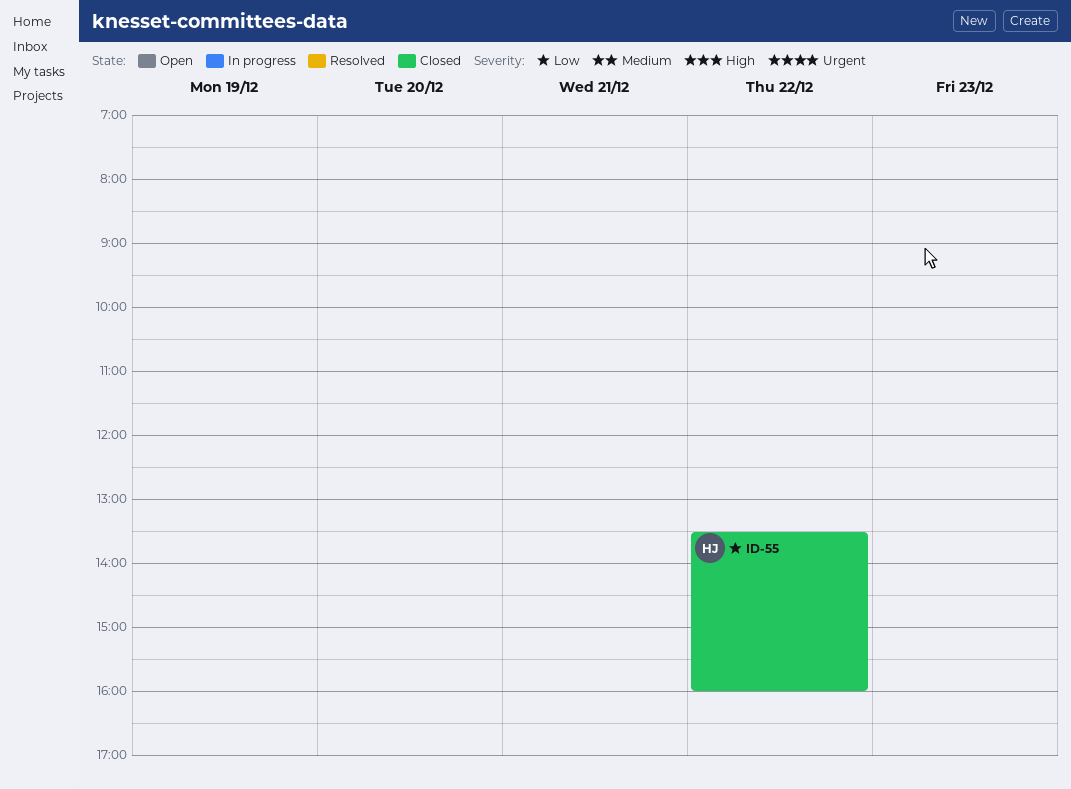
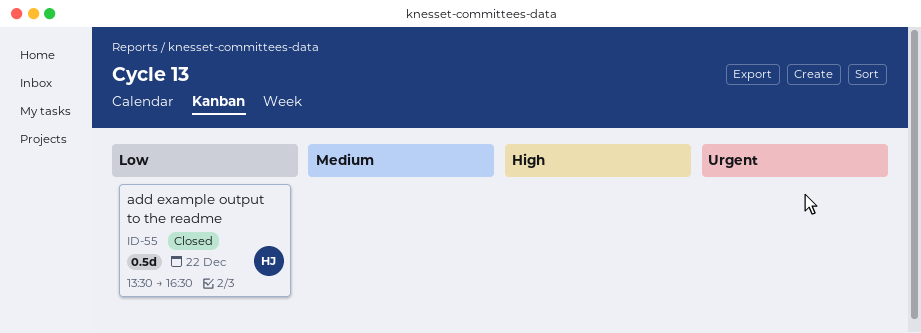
ID-55, ends: 16:00 -> 16:30

